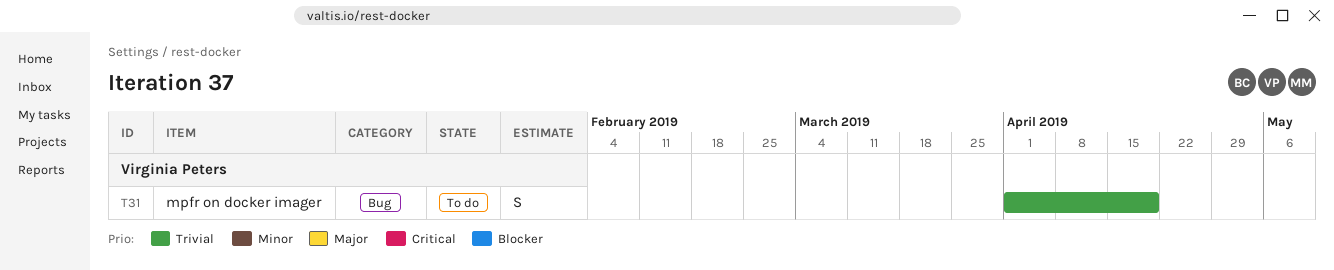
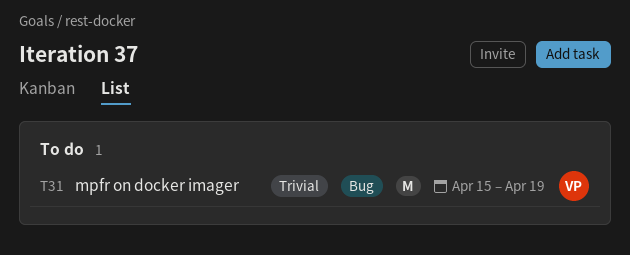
T31, estimate: S -> M
T31, start: Apr 1 -> Apr 15

